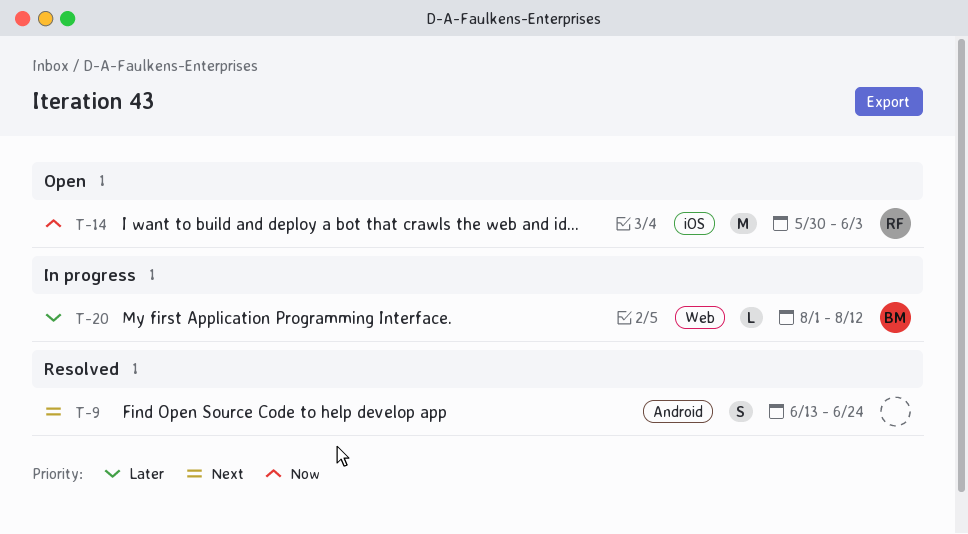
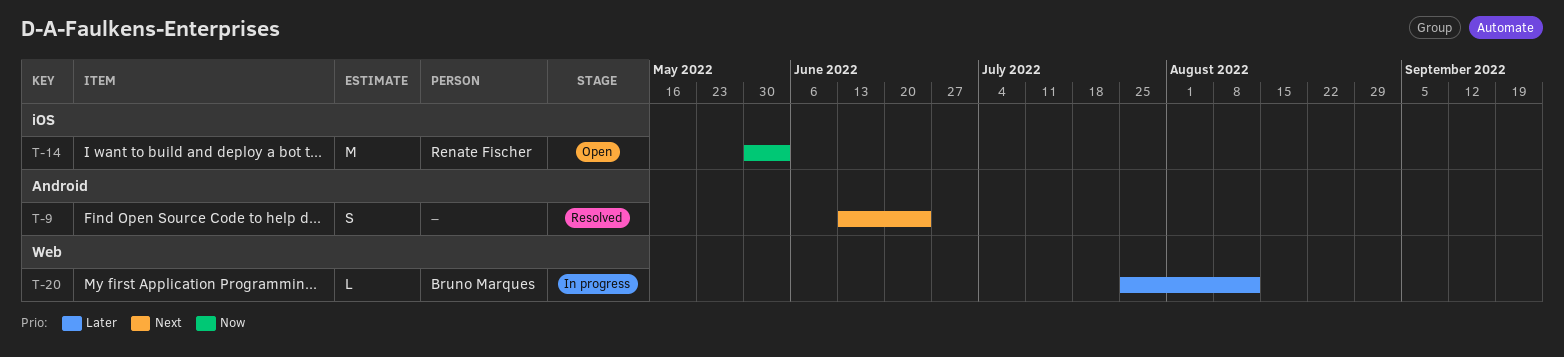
T-20, start: Aug 1 -> Jul 25

